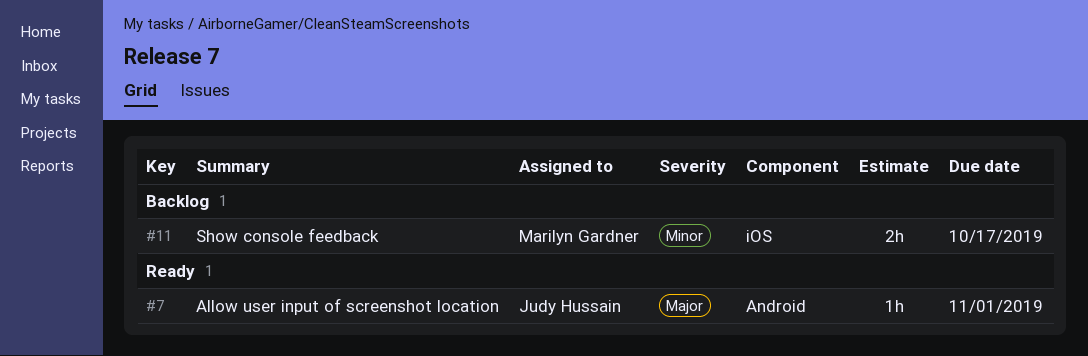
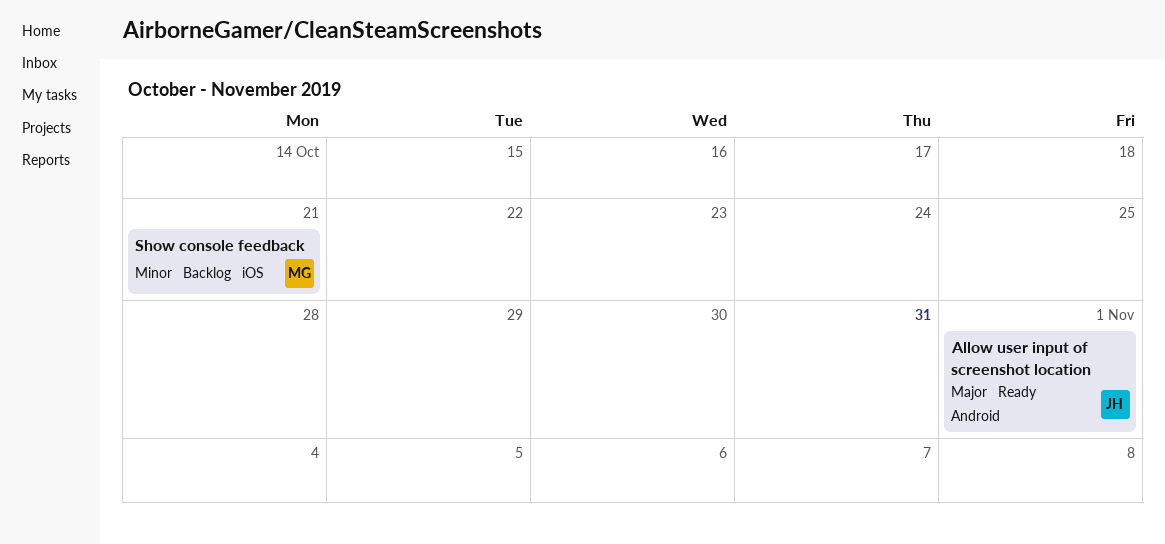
Show console feedback, due: Oct 17 -> Oct 21

